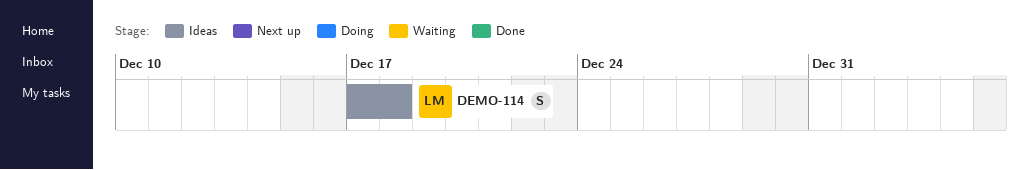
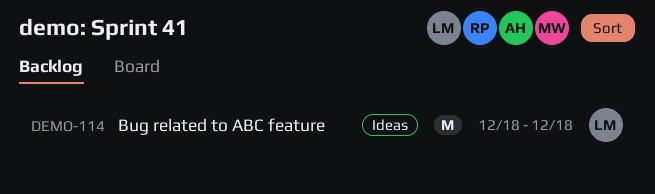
DEMO-114, estimate: S -> M
DEMO-114, start: Dec 17 -> Dec 18

